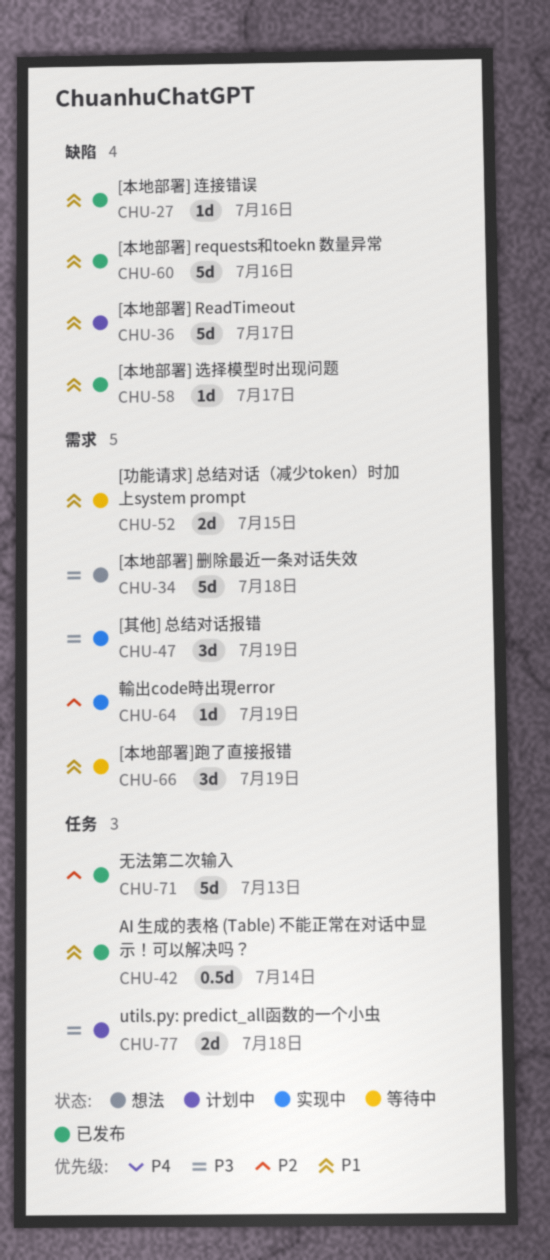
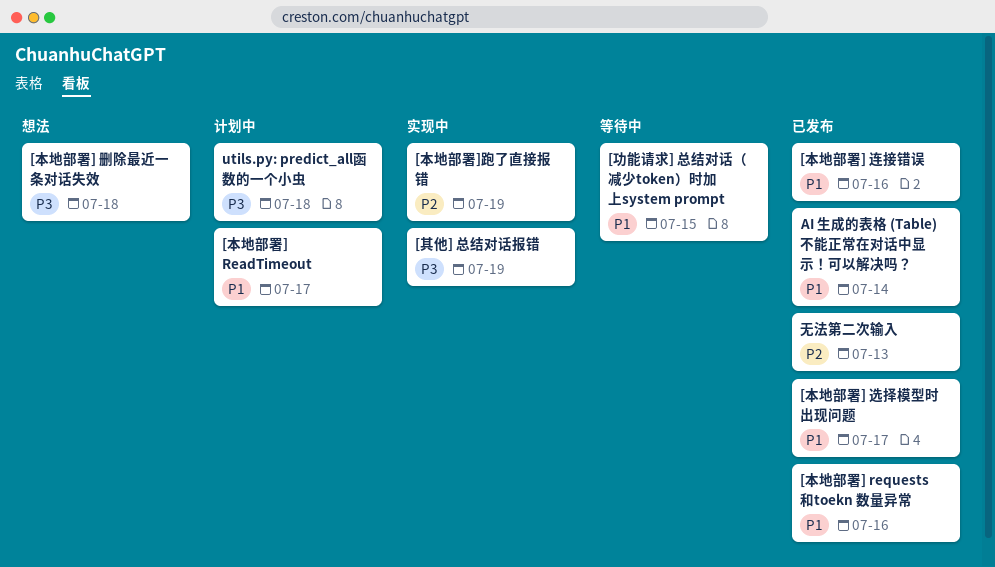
[本地部署]跑了直接报错, status: 等待中 -> 实现中
[本地部署]跑了直接报错, priority: P1 -> P2
輸出code時出現error: present -> none

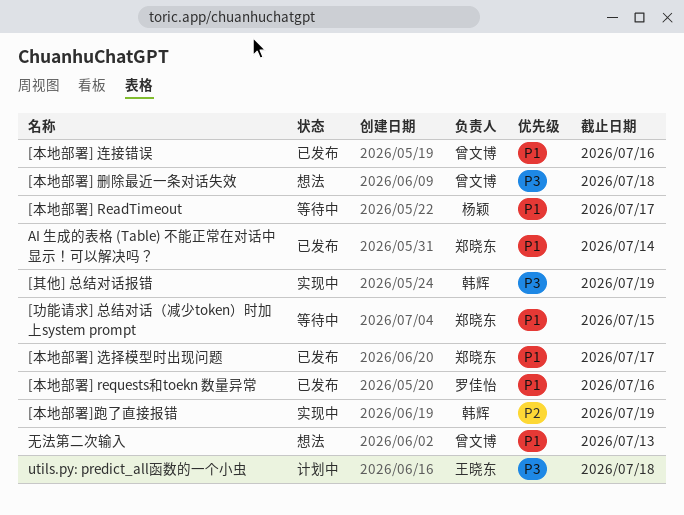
[本地部署] ReadTimeout, status: 计划中 -> 等待中
无法第二次输入, status: 已发布 -> 想法
无法第二次输入, priority: P2 -> P1

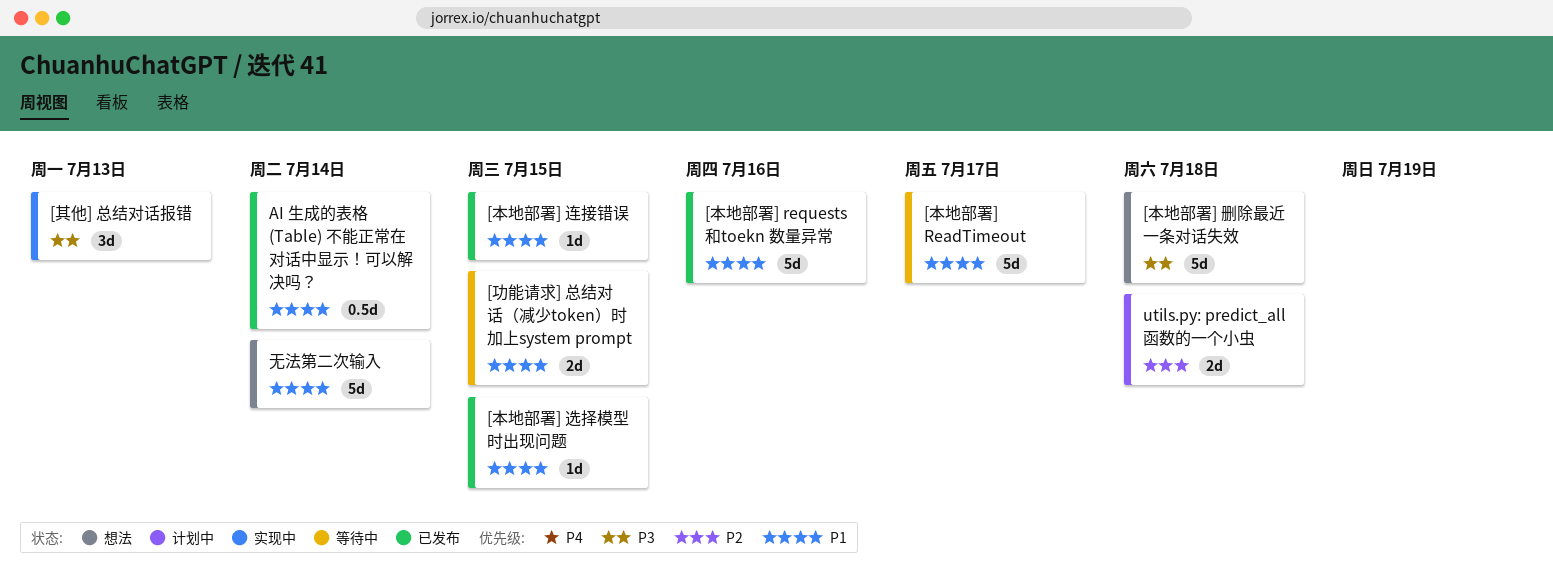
[其他] 总结对话报错, due: Jul 19 -> Jul 13
[本地部署] 连接错误, due: Jul 16 -> Jul 15
[本地部署] 选择模型时出现问题, due: Jul 17 -> Jul 15
[本地部署]跑了直接报错: present -> none
utils.py: predict_all函数的一个小虫, priority: P3 -> P2
无法第二次输入, due: Jul 13 -> Jul 14

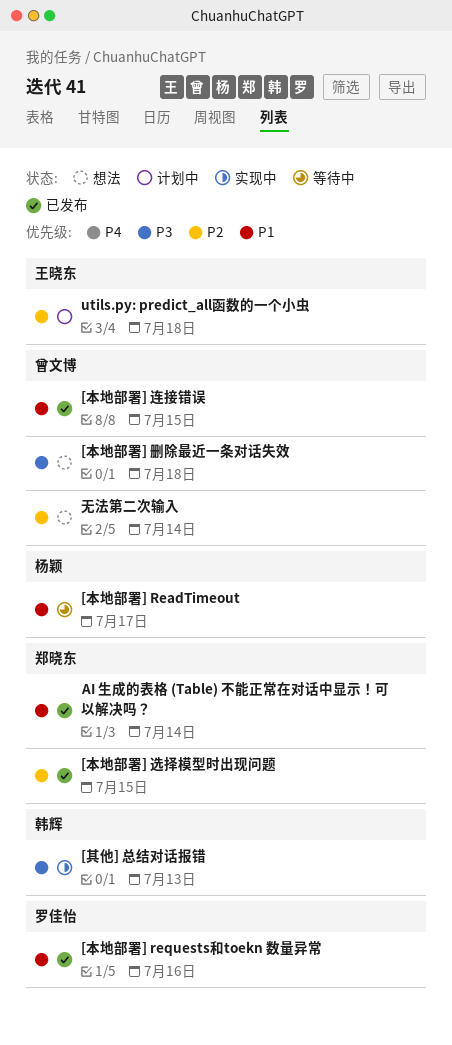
[功能请求] 总结对话（减少token）时加上system prompt: present -> none
[本地部署] 选择模型时出现问题, priority: P1 -> P2
无法第二次输入, priority: P1 -> P2

